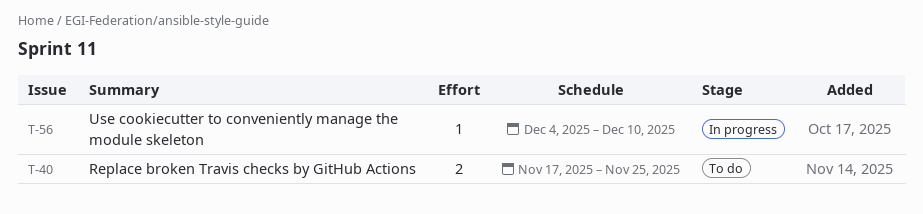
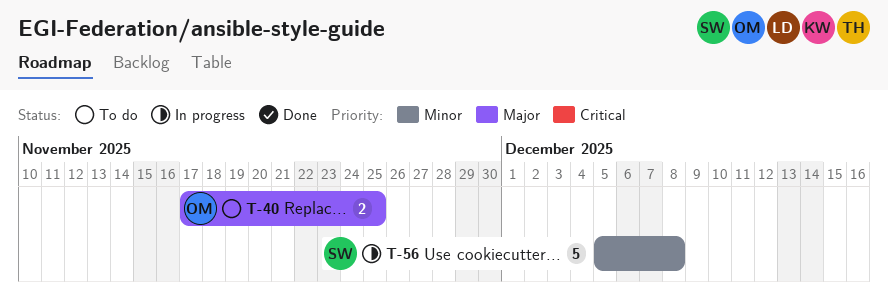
T-56, estimate: 1 -> 5
T-56, start: Dec 4 -> Dec 5
T-56, due: Dec 10 -> Dec 8

